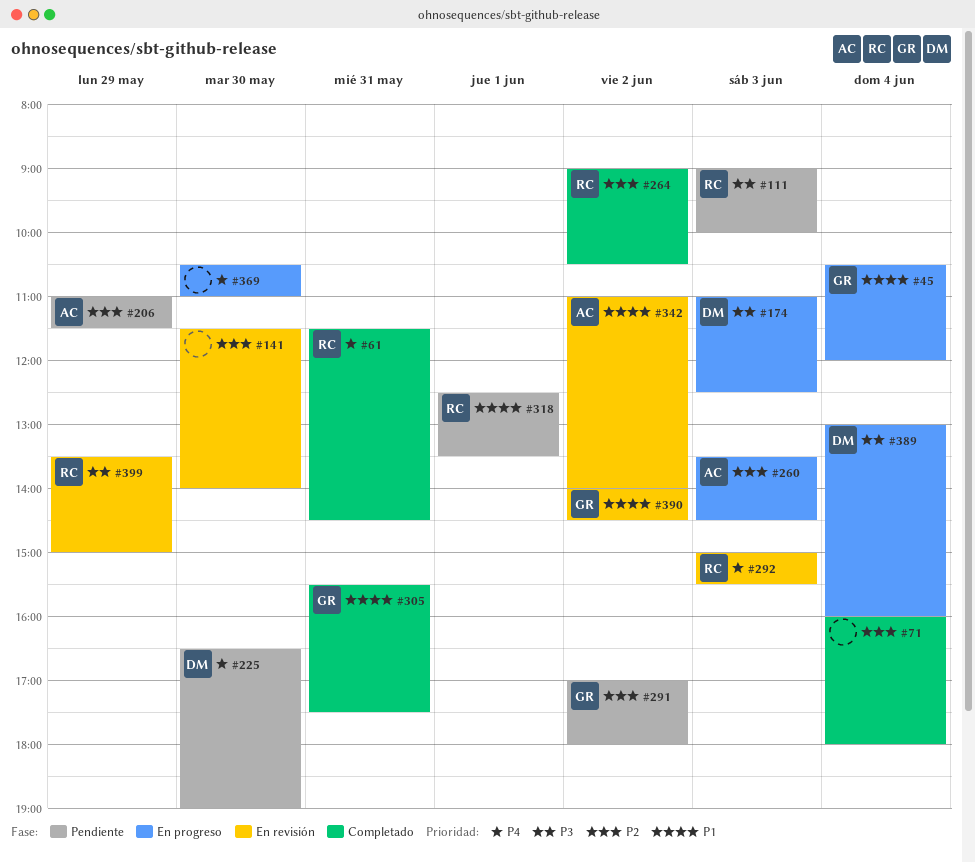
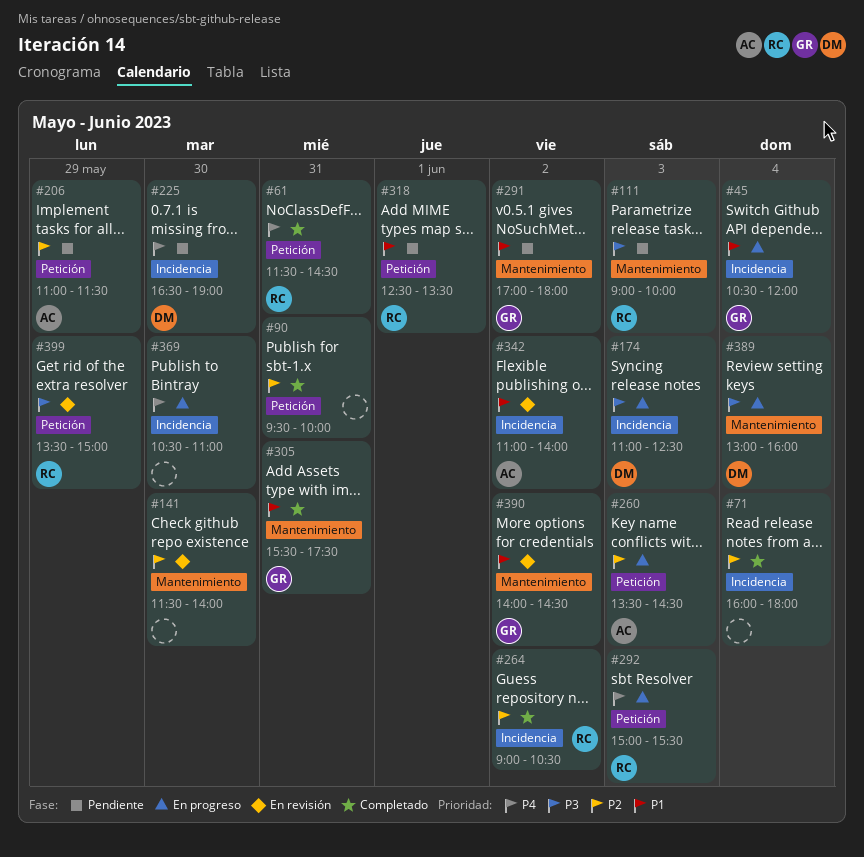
#90: none -> present
#291, priority: P2 -> P1
#292, status: En revisión -> En progreso

